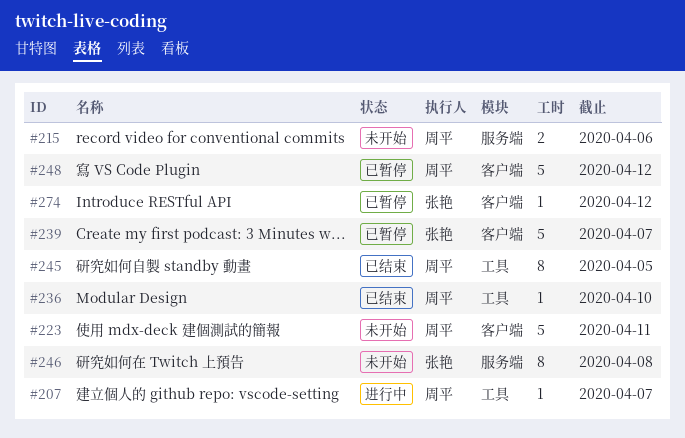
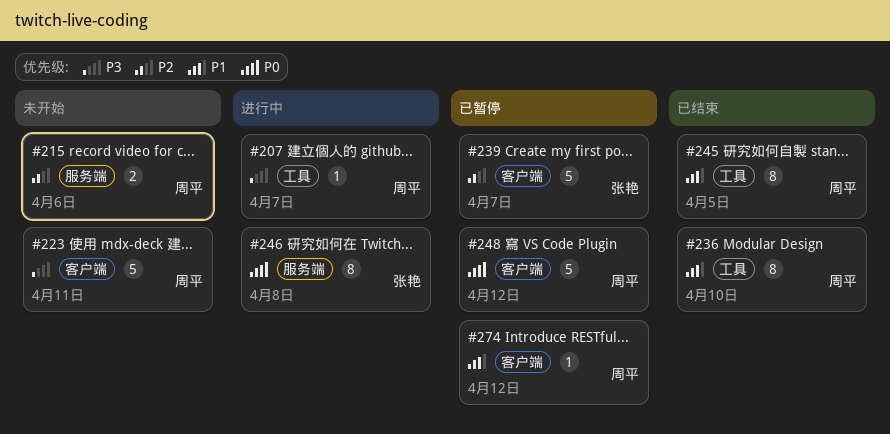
#236, estimate: 1 -> 8
#246, status: 未开始 -> 进行中
#274, owner: 张艳 -> 周平

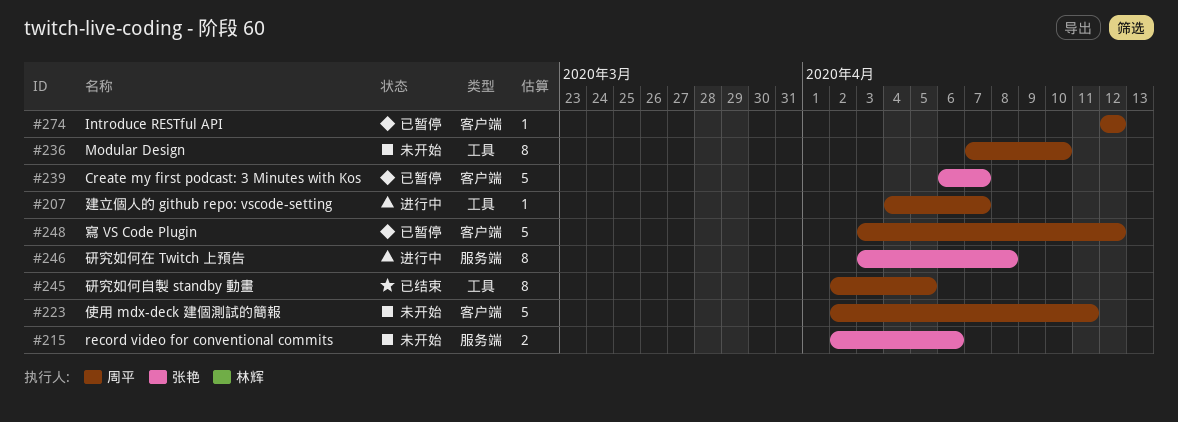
#215, owner: 周平 -> 张艳
#236, status: 已结束 -> 未开始

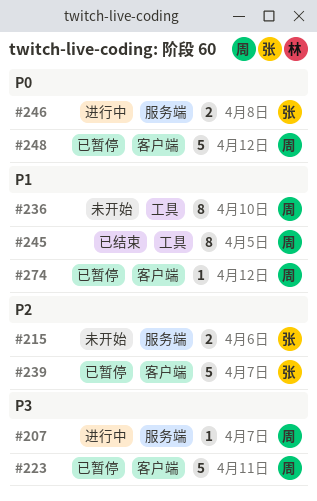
#207, label: 工具 -> 服务端
#223, status: 未开始 -> 已暂停
#246, estimate: 8 -> 2

